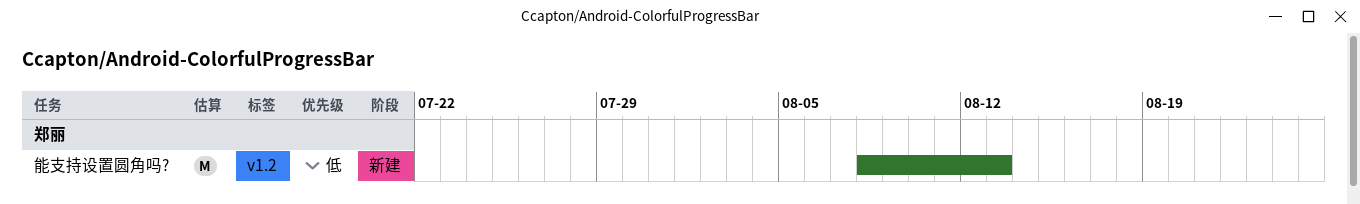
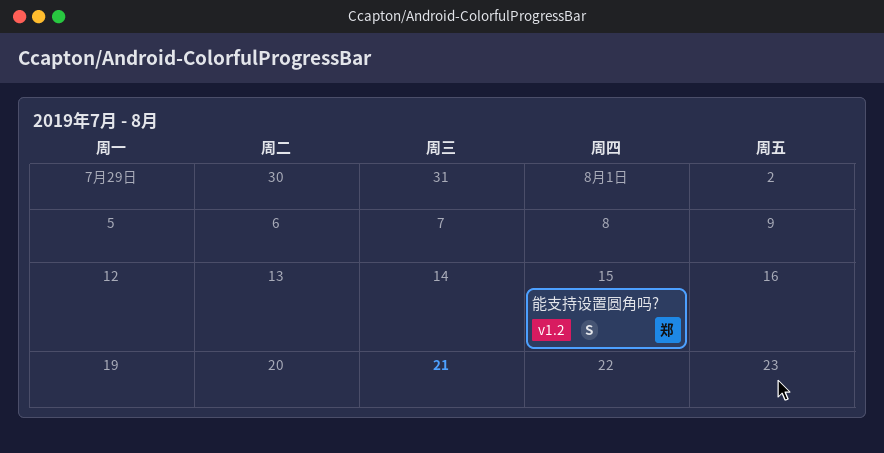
能支持设置圆角吗?, estimate: M -> S
能支持设置圆角吗?, due: Aug 13 -> Aug 15

